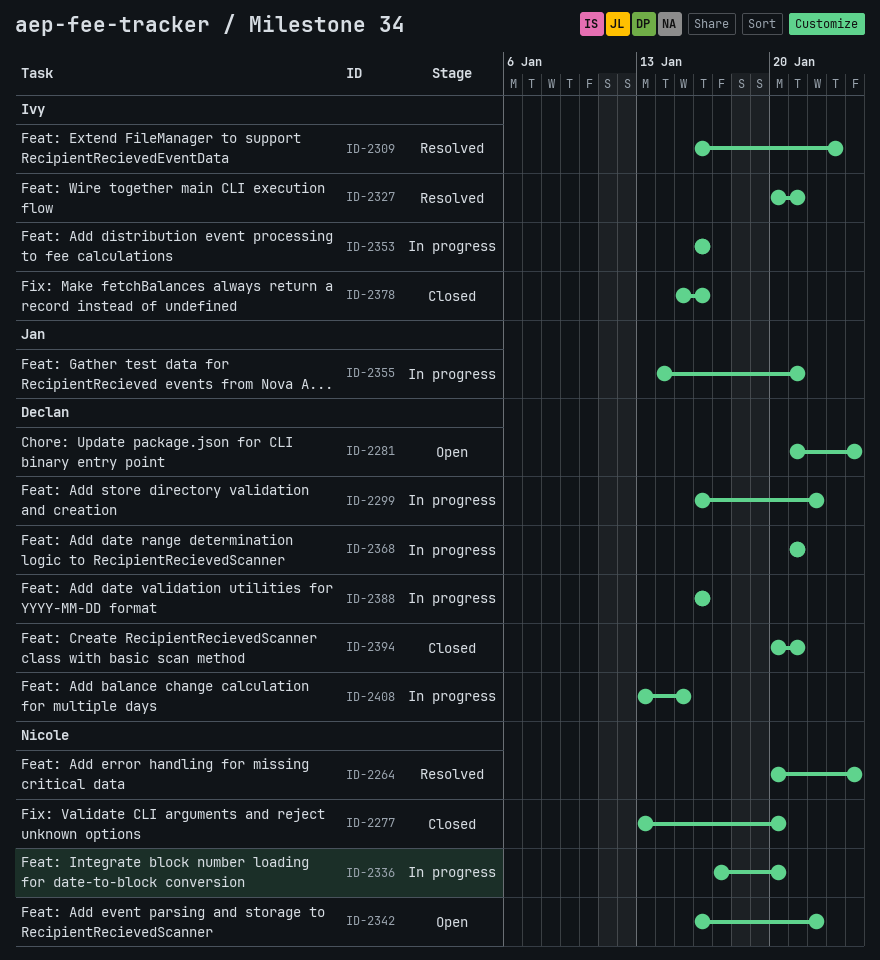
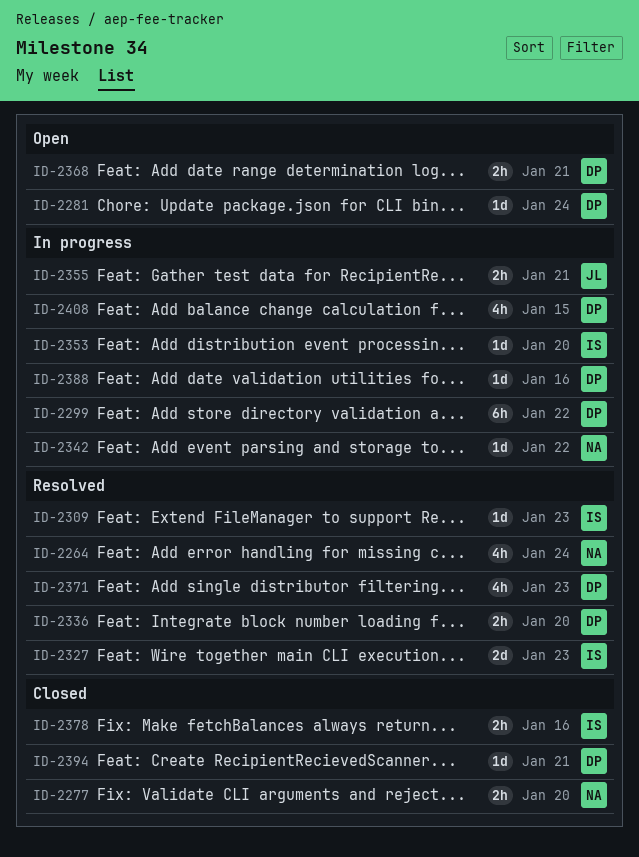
ID-2327, due: Jan 21 -> Jan 23
ID-2336, status: In progress -> Resolved
ID-2336, owner: Nicole -> Declan
ID-2342, status: Open -> In progress
ID-2353, due: Jan 16 -> Jan 20
ID-2368, status: In progress -> Open
ID-2371: none -> present

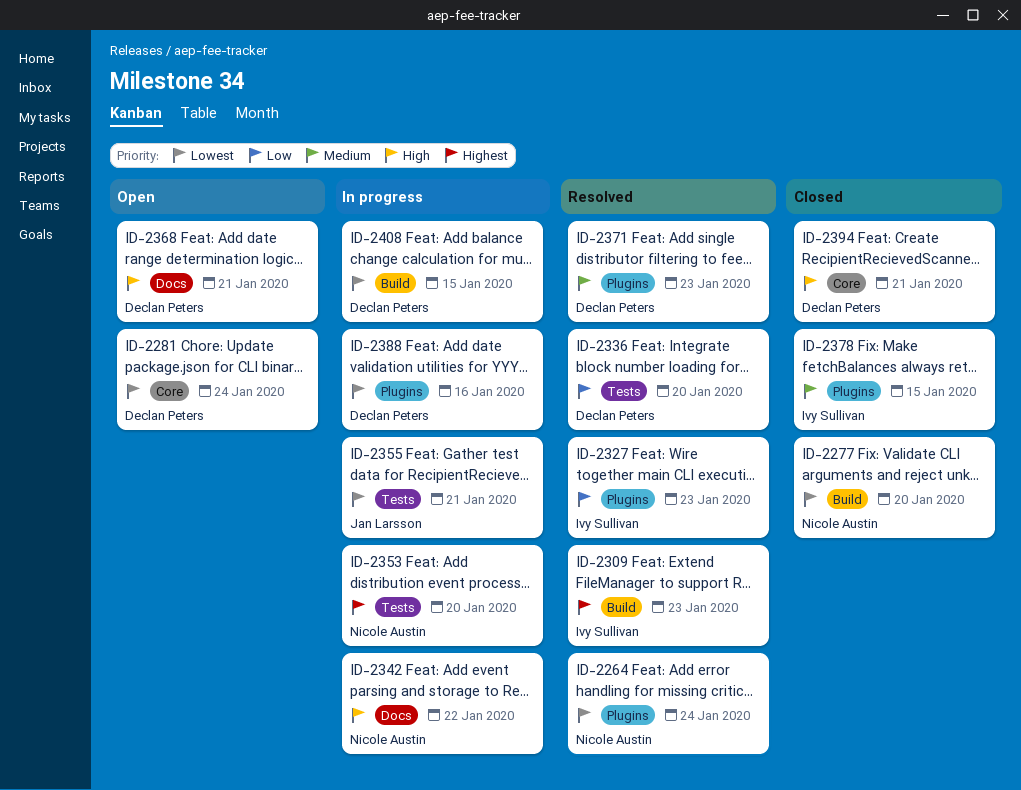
ID-2299: present -> none
ID-2353, owner: Ivy Sullivan -> Nicole Austin
ID-2378, due: Jan 16 -> Jan 15

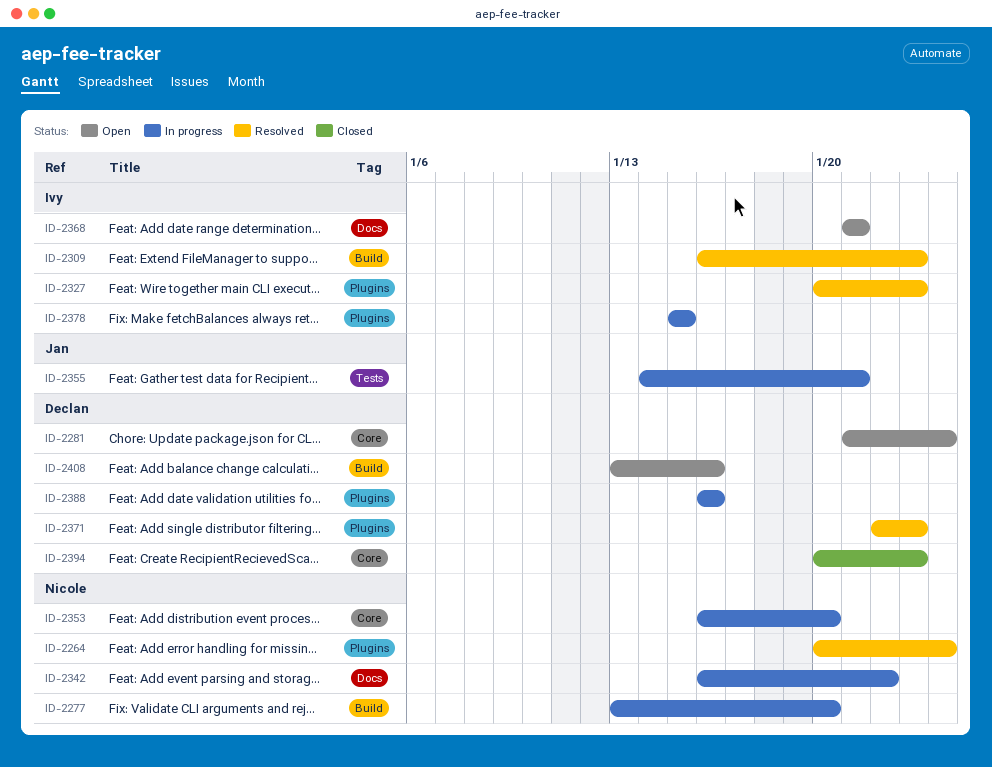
ID-2277, status: Closed -> In progress
ID-2336: present -> none
ID-2353, label: Tests -> Core
ID-2368, owner: Declan Peters -> Ivy Sullivan
ID-2378, status: Closed -> In progress
ID-2394, due: Jan 21 -> Jan 23
ID-2408, status: In progress -> Open
ID-2408, due: Jan 15 -> Jan 16

